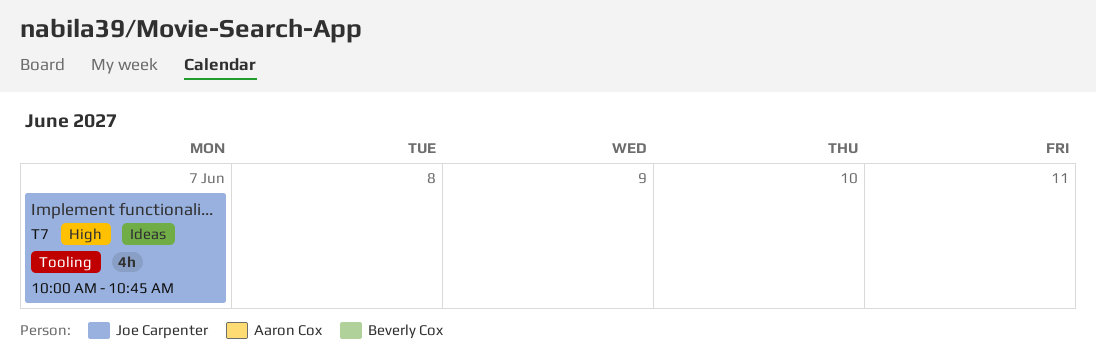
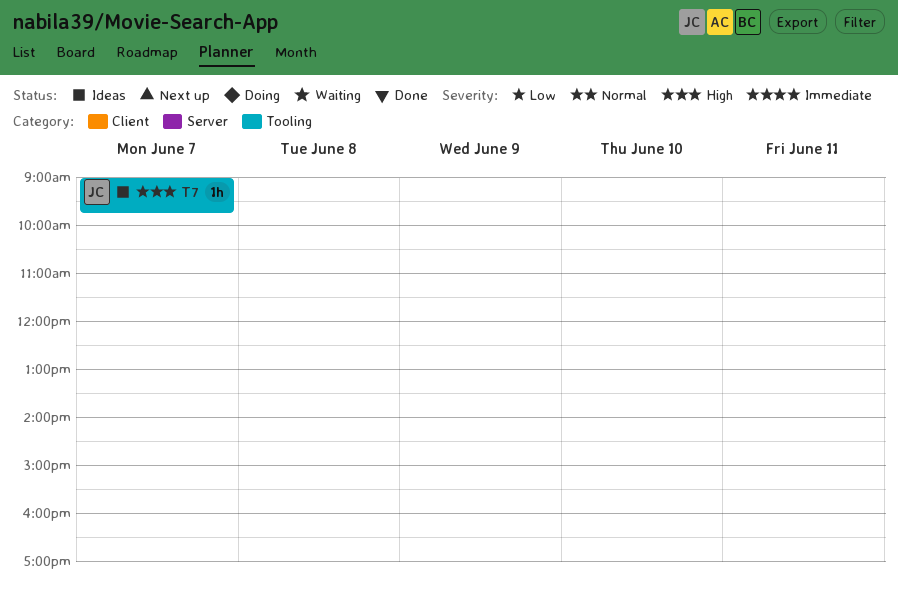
T7, estimate: 4h -> 1h
T7, begins: 10:00 -> 09:00
T7, ends: 10:45 -> 09:45

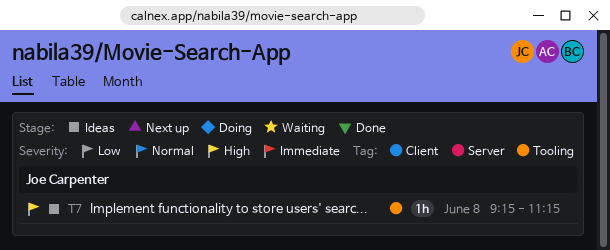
T7, day: Jun 7 -> Jun 8
T7, begins: 09:00 -> 09:15
T7, ends: 09:45 -> 11:15

